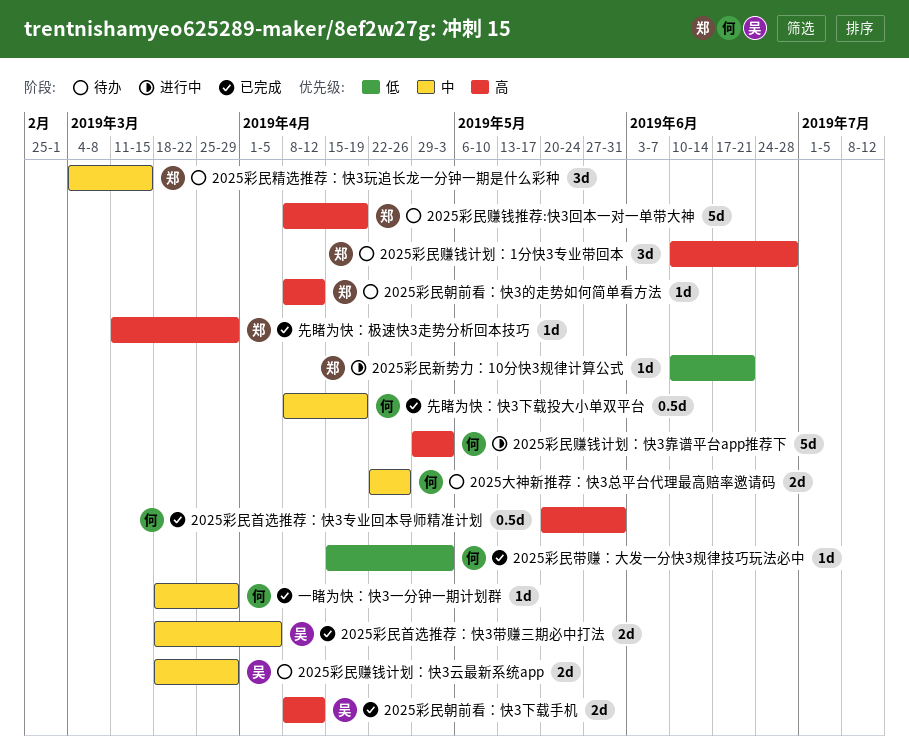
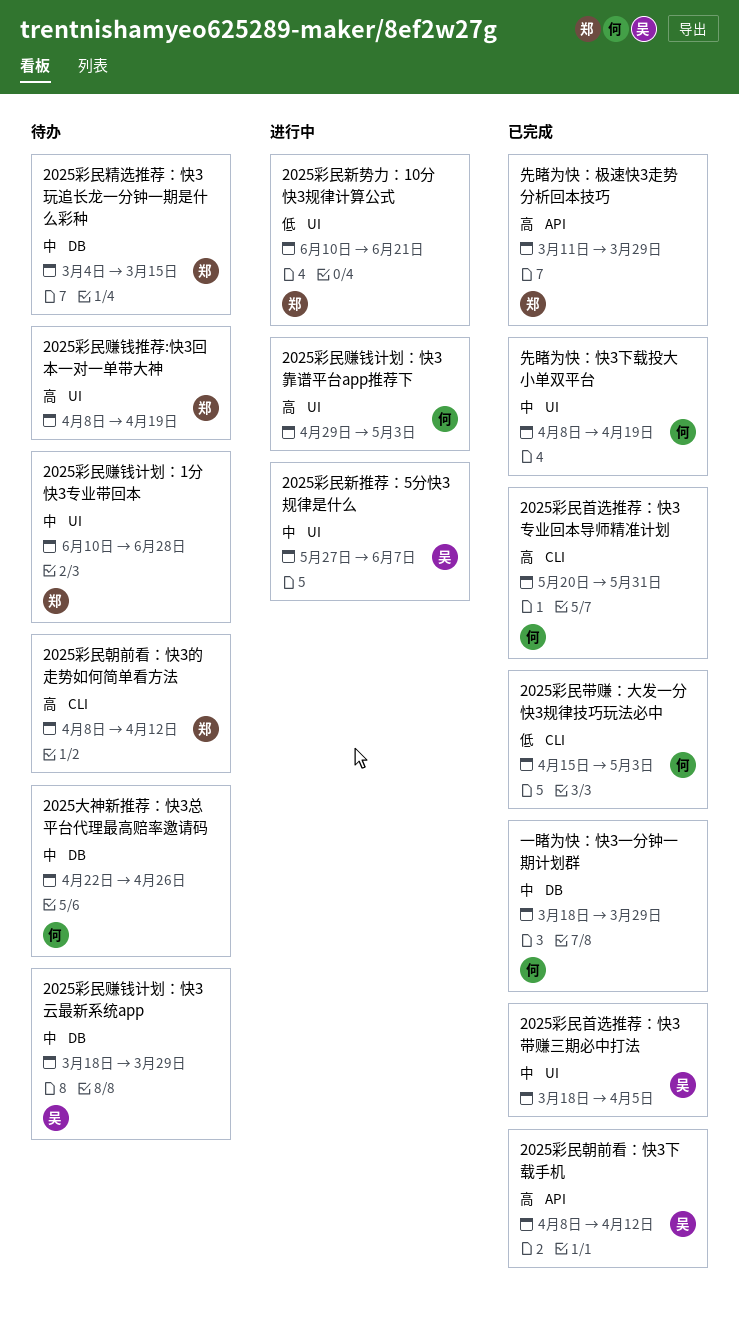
2025彩民新推荐：5分快3规律是什么: none -> present
2025彩民赚钱计划：1分快3专业带回本, priority: 高 -> 中

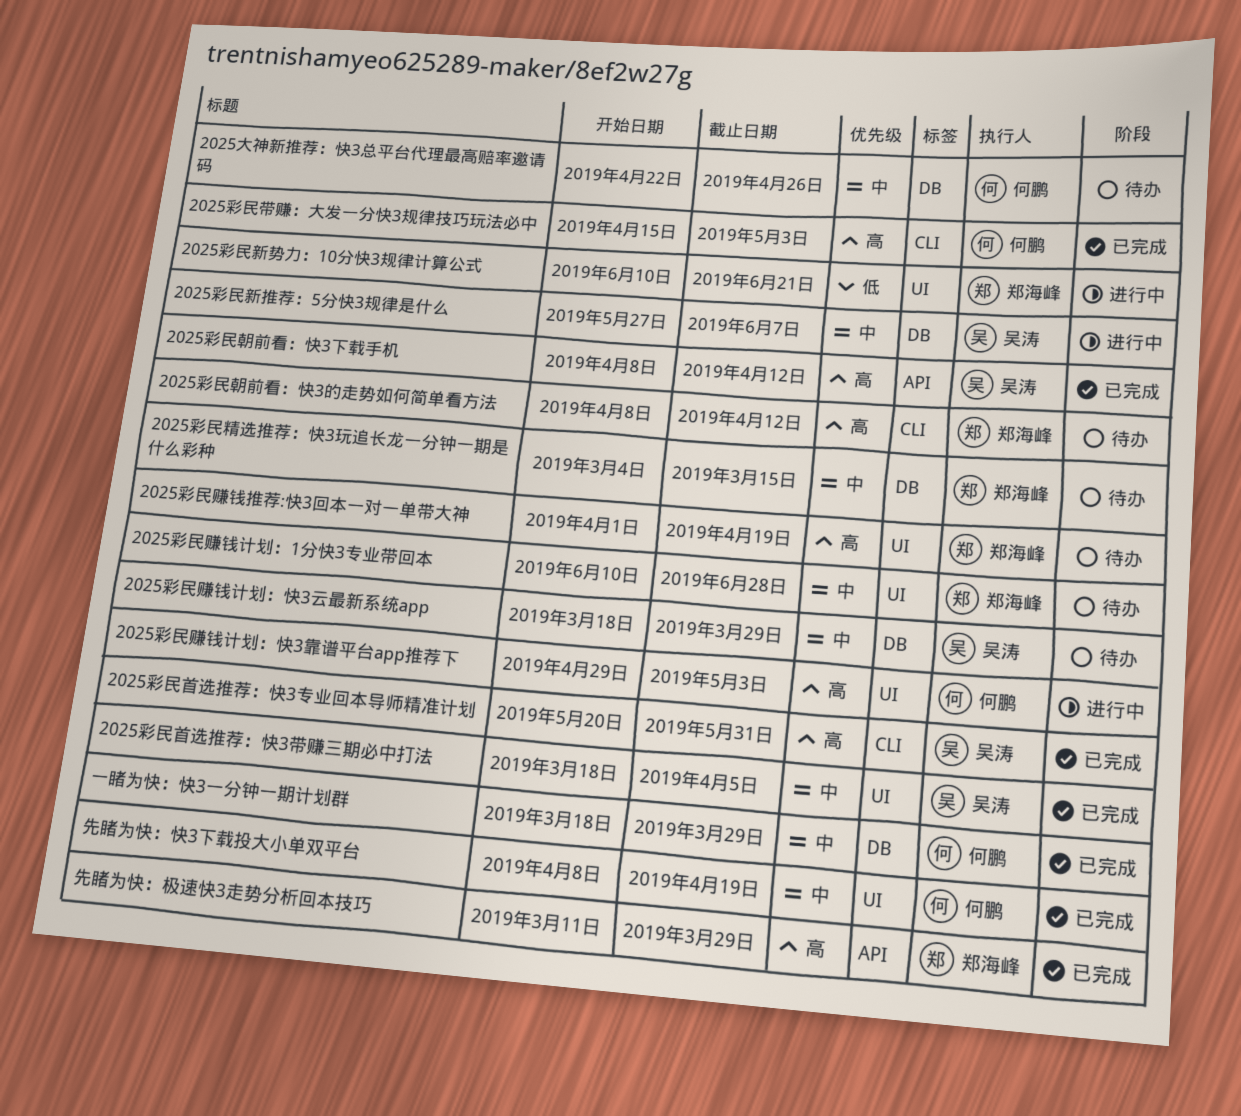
2025彩民带赚：大发一分快3规律技巧玩法必中, priority: 低 -> 高
2025彩民新推荐：5分快3规律是什么, label: UI -> DB
2025彩民赚钱推荐:快3回本一对一单带大神, start: Apr 8 -> Apr 1
2025彩民首选推荐：快3专业回本导师精准计划, owner: 何鹏 -> 吴涛

